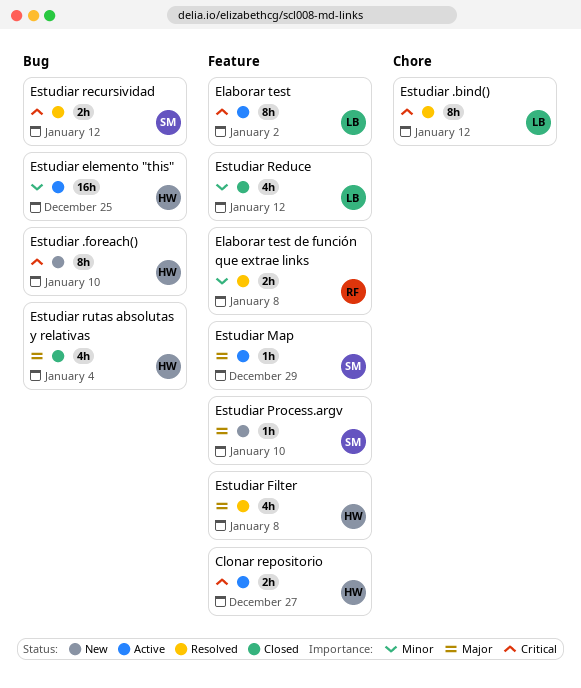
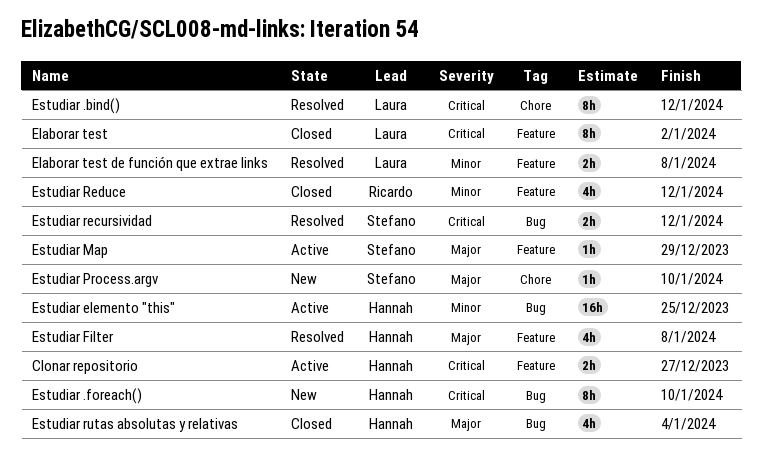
Elaborar test, status: Active -> Closed
Elaborar test de función que extrae links, owner: Ricardo -> Laura
Estudiar Process.argv, label: Feature -> Chore
Estudiar Reduce, owner: Laura -> Ricardo

